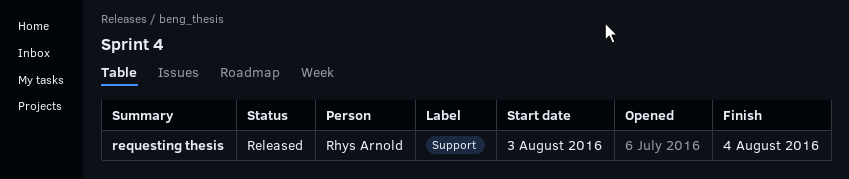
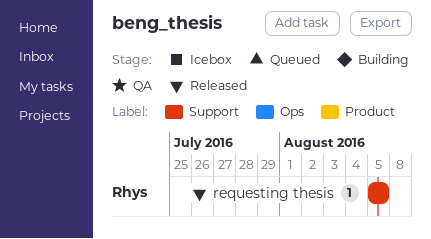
requesting thesis, start: Aug 3 -> Aug 5
requesting thesis, due: Aug 4 -> Aug 5

